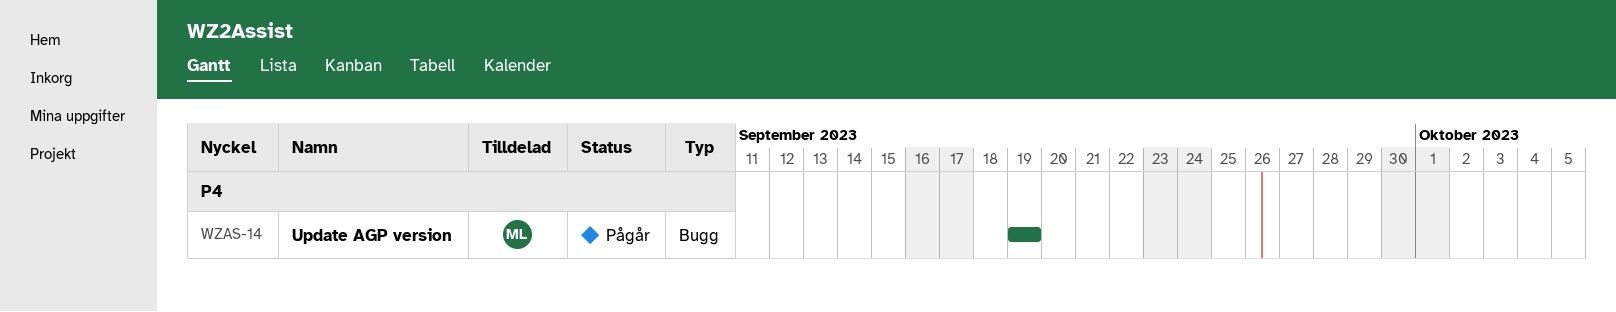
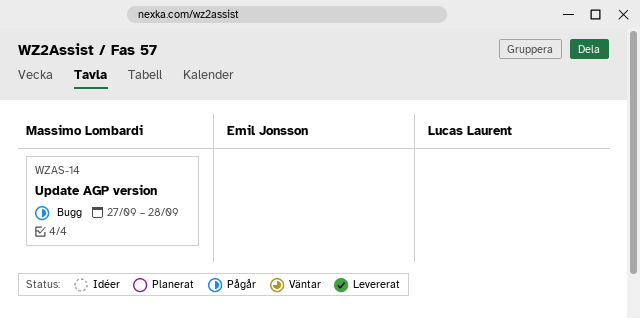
WZAS-14, start: Sep 19 -> Sep 27
WZAS-14, due: Sep 19 -> Sep 28

